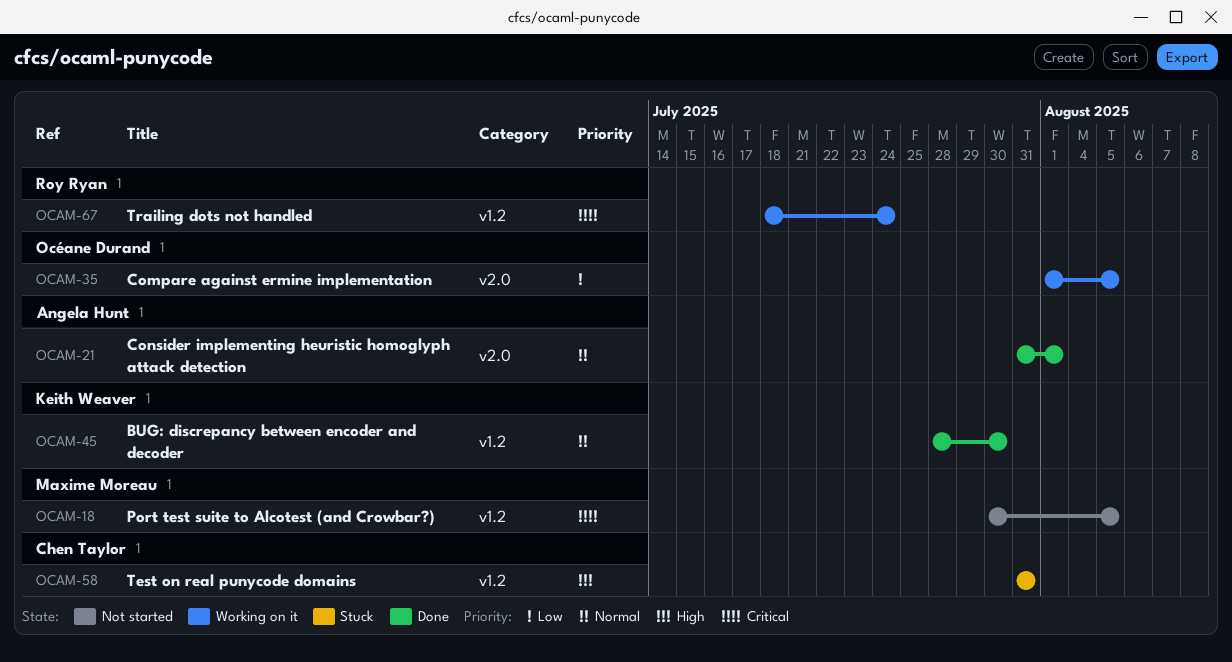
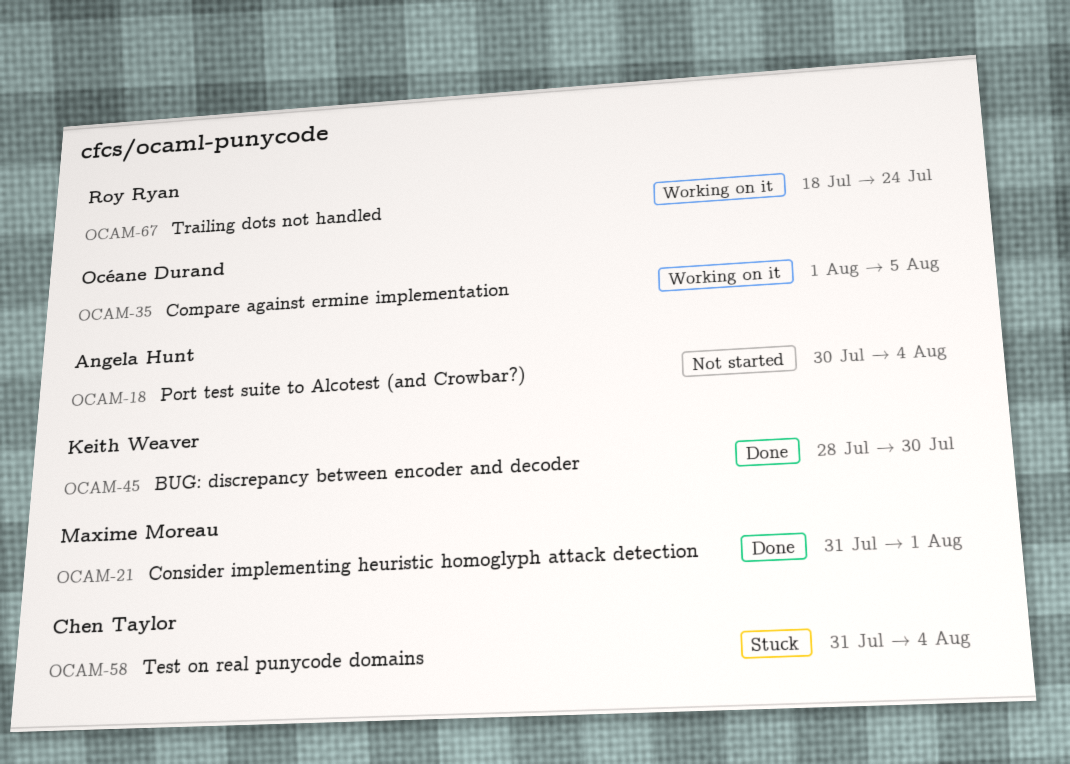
OCAM-18, owner: Maxime Moreau -> Angela Hunt
OCAM-18, due: Aug 5 -> Aug 4
OCAM-21, owner: Angela Hunt -> Maxime Moreau
OCAM-58, due: Jul 31 -> Aug 4

